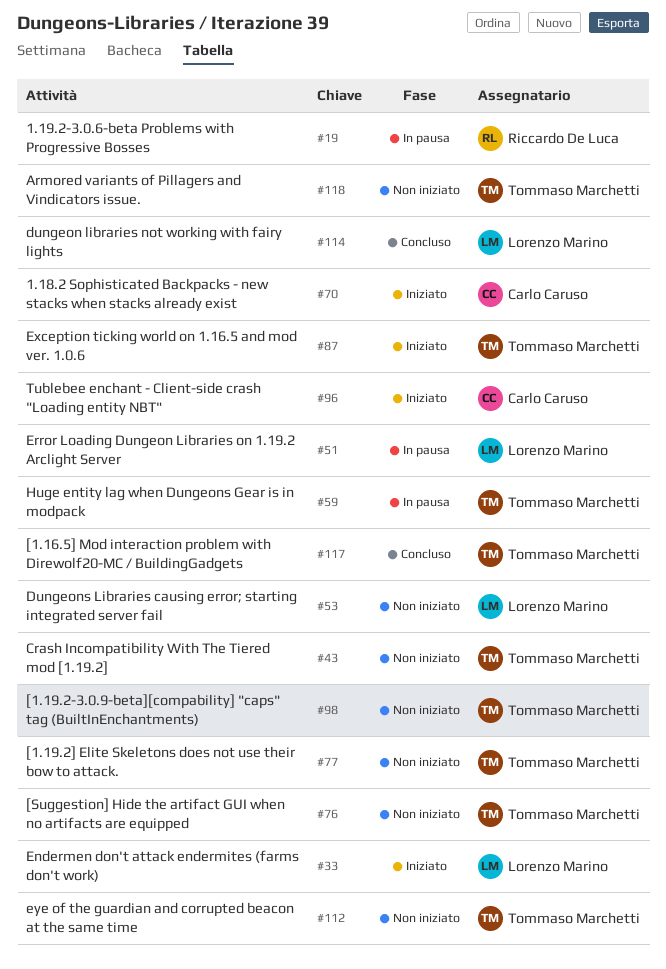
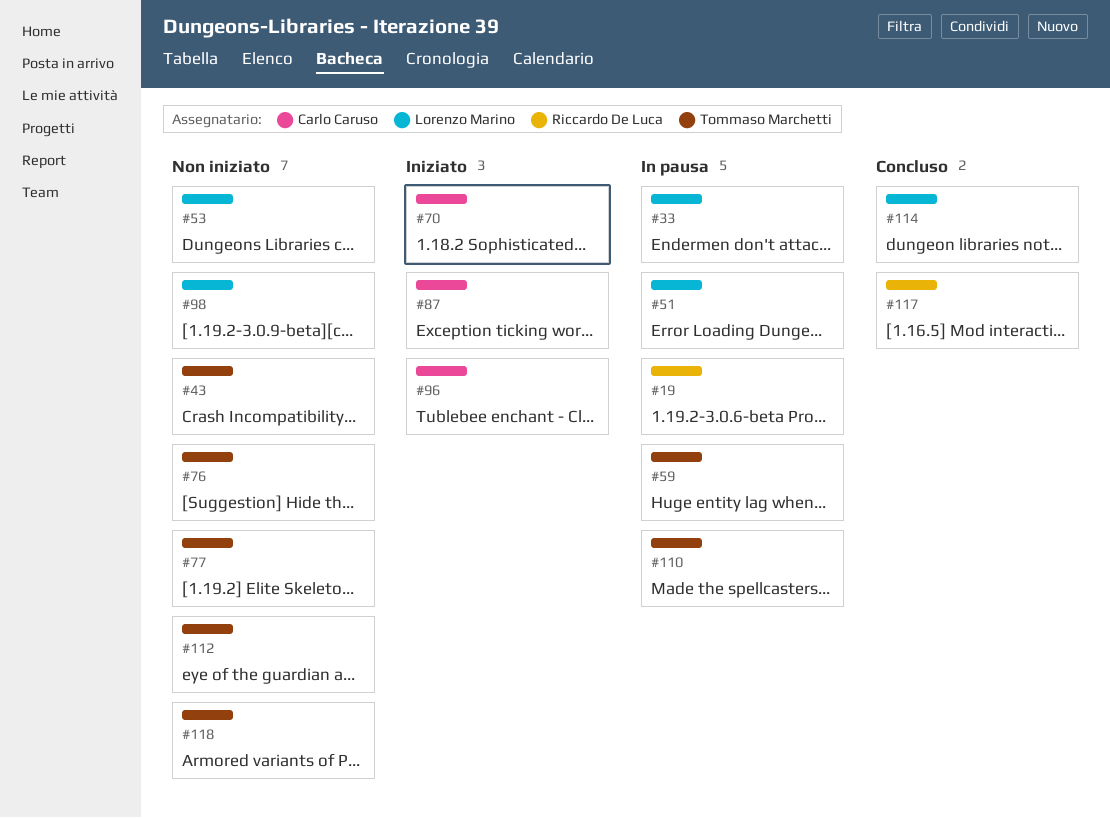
#33, status: Iniziato -> In pausa
#87, owner: Tommaso Marchetti -> Carlo Caruso
#98, owner: Tommaso Marchetti -> Lorenzo Marino
#110: none -> present
#117, owner: Tommaso Marchetti -> Riccardo De Luca

